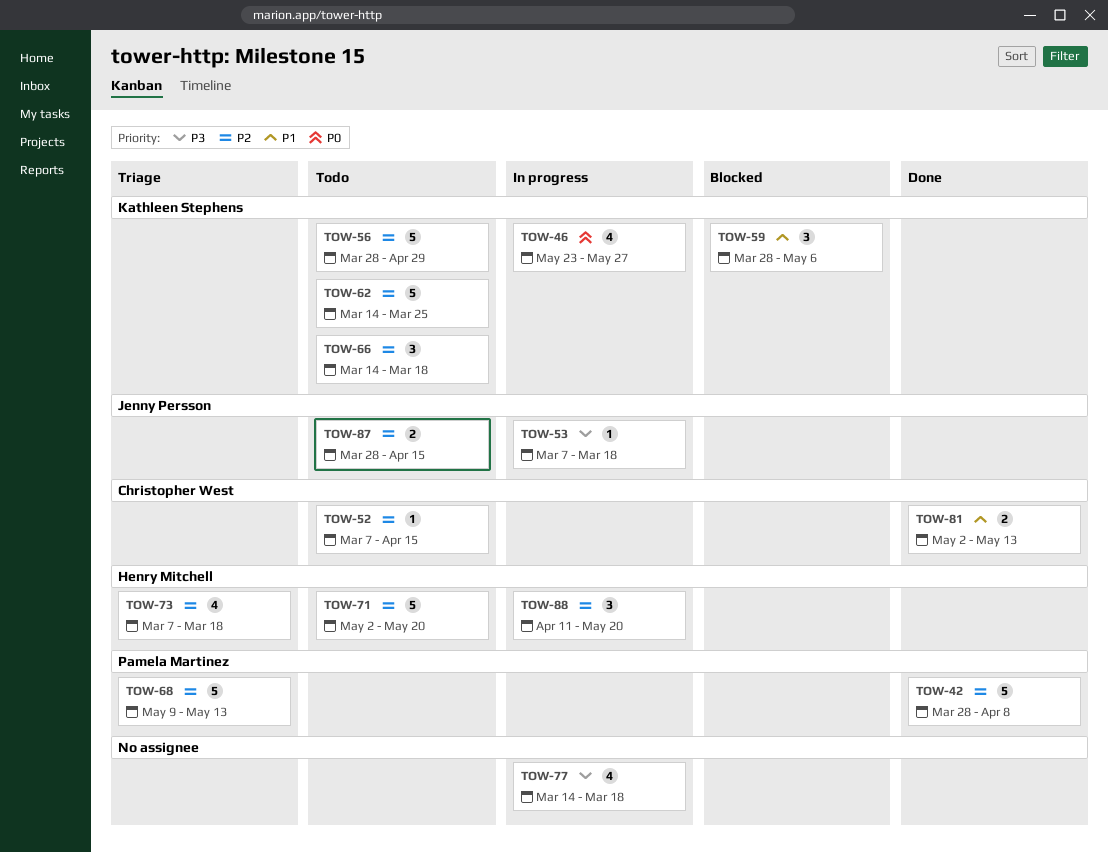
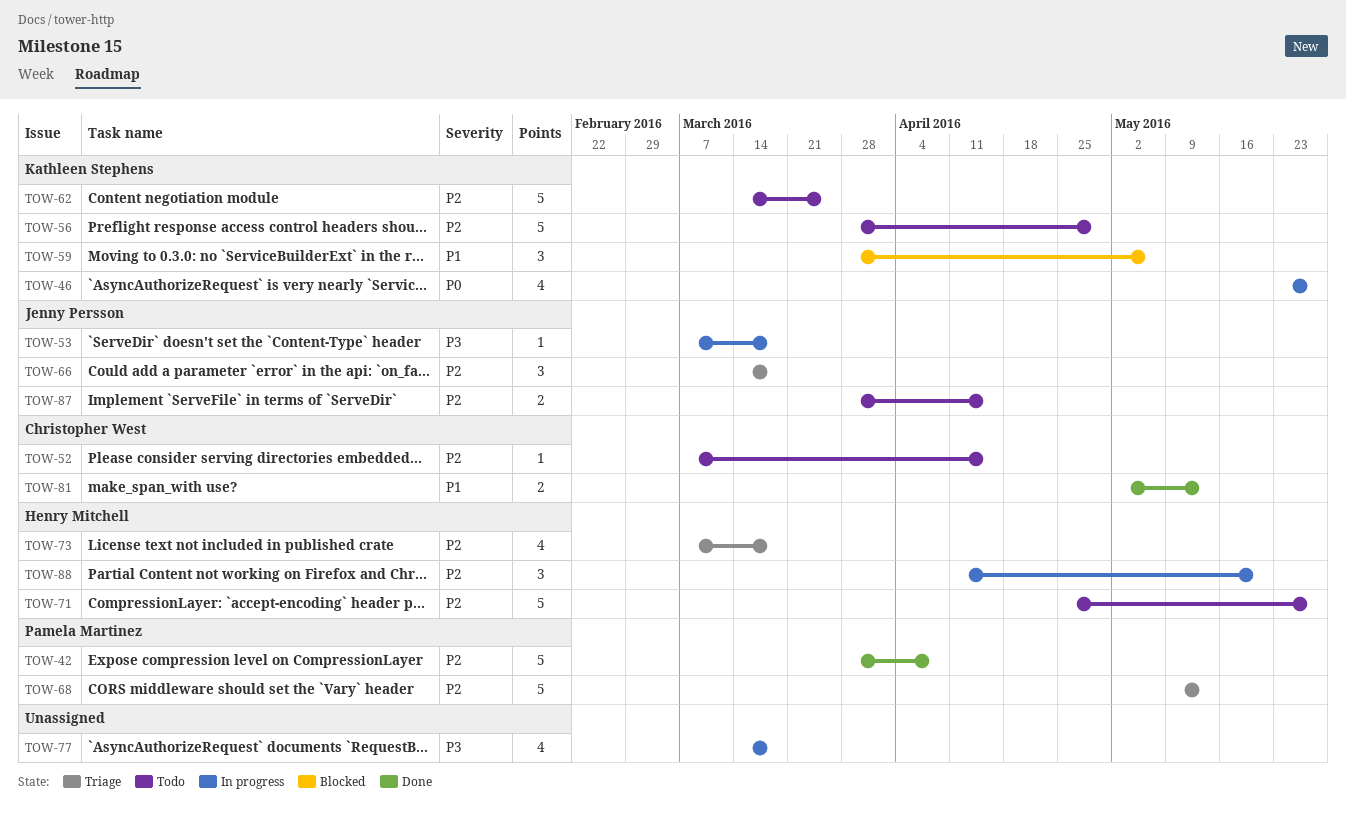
TOW-66, status: Todo -> Triage
TOW-66, owner: Kathleen Stephens -> Jenny Persson
TOW-71, start: May 2 -> Apr 25
TOW-71, due: May 20 -> May 27

